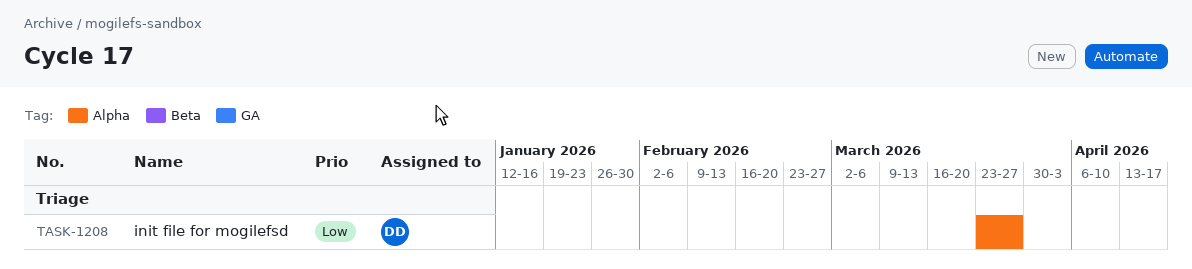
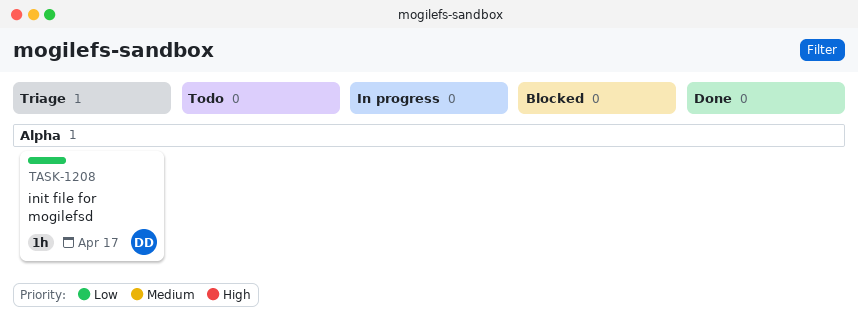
TASK-1208, due: Mar 27 -> Apr 17

